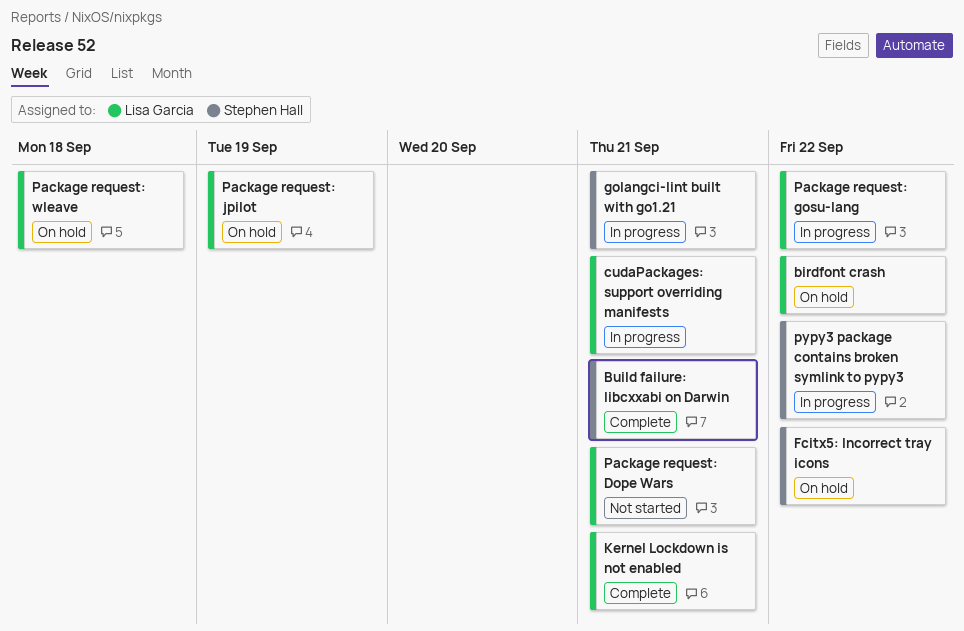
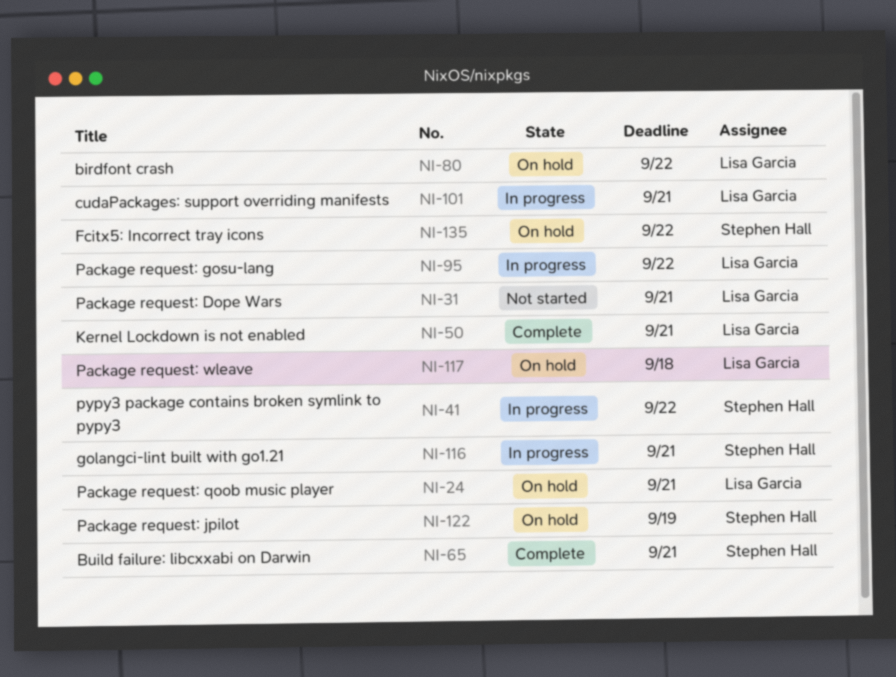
Package request: jpilot, owner: Lisa Garcia -> Stephen Hall
Package request: qoob music player: none -> present

